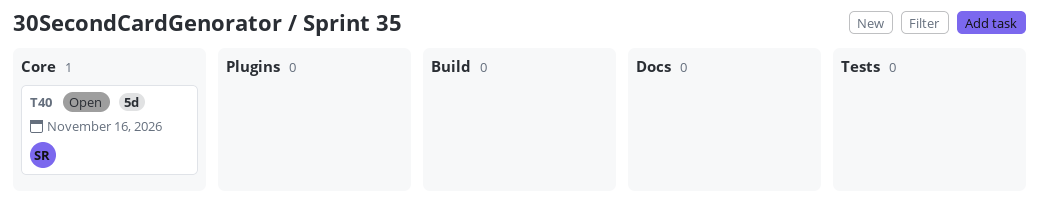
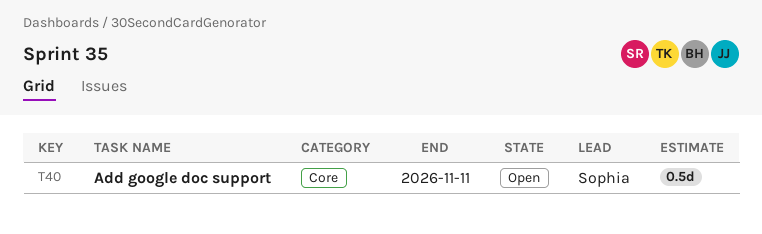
T40, estimate: 5d -> 0.5d
T40, due: Nov 16 -> Nov 11

